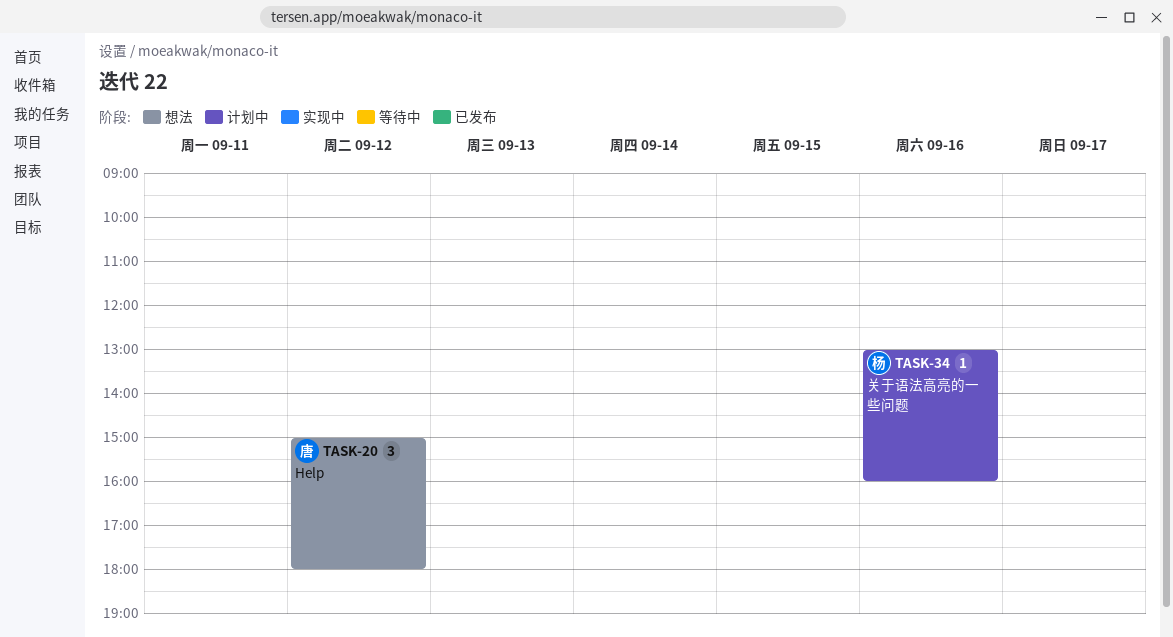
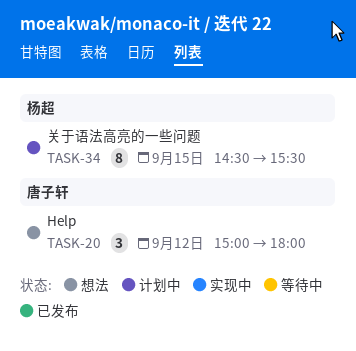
TASK-34, estimate: 1 -> 8
TASK-34, day: Sep 16 -> Sep 15
TASK-34, begins: 13:00 -> 14:30
TASK-34, ends: 16:00 -> 15:30

